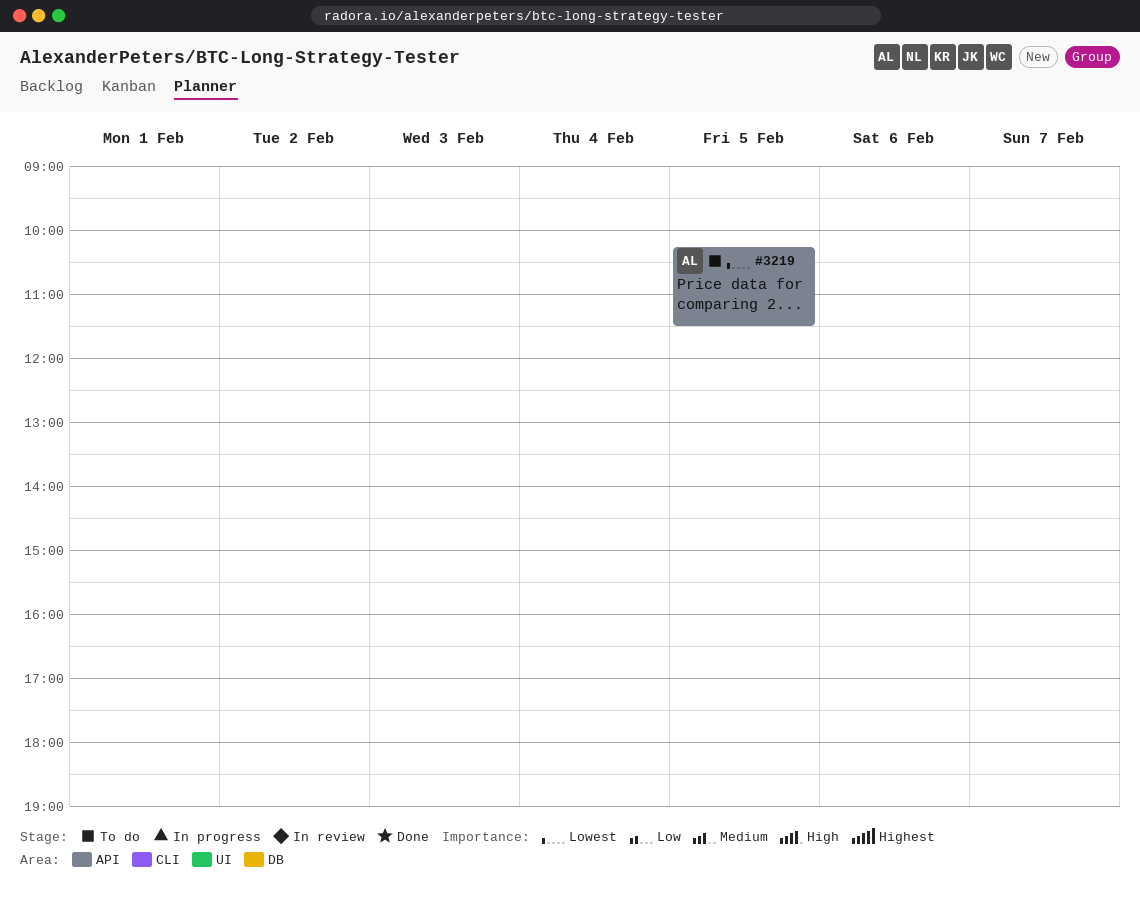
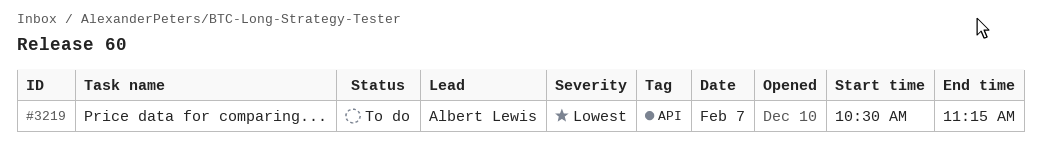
#3219, day: Feb 5 -> Feb 7
#3219, begins: 10:15 -> 10:30
#3219, ends: 11:30 -> 11:15

